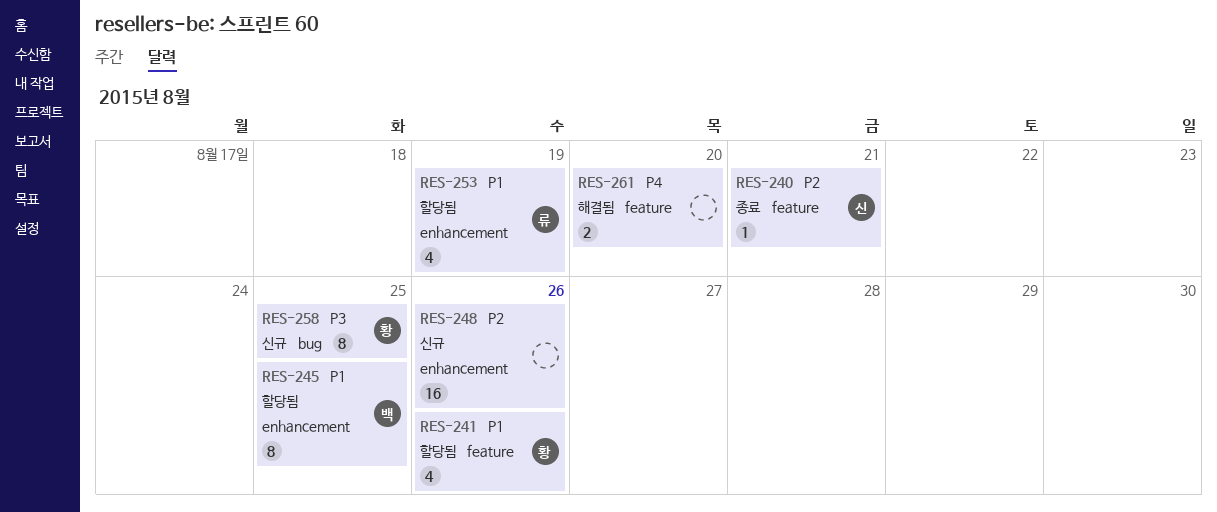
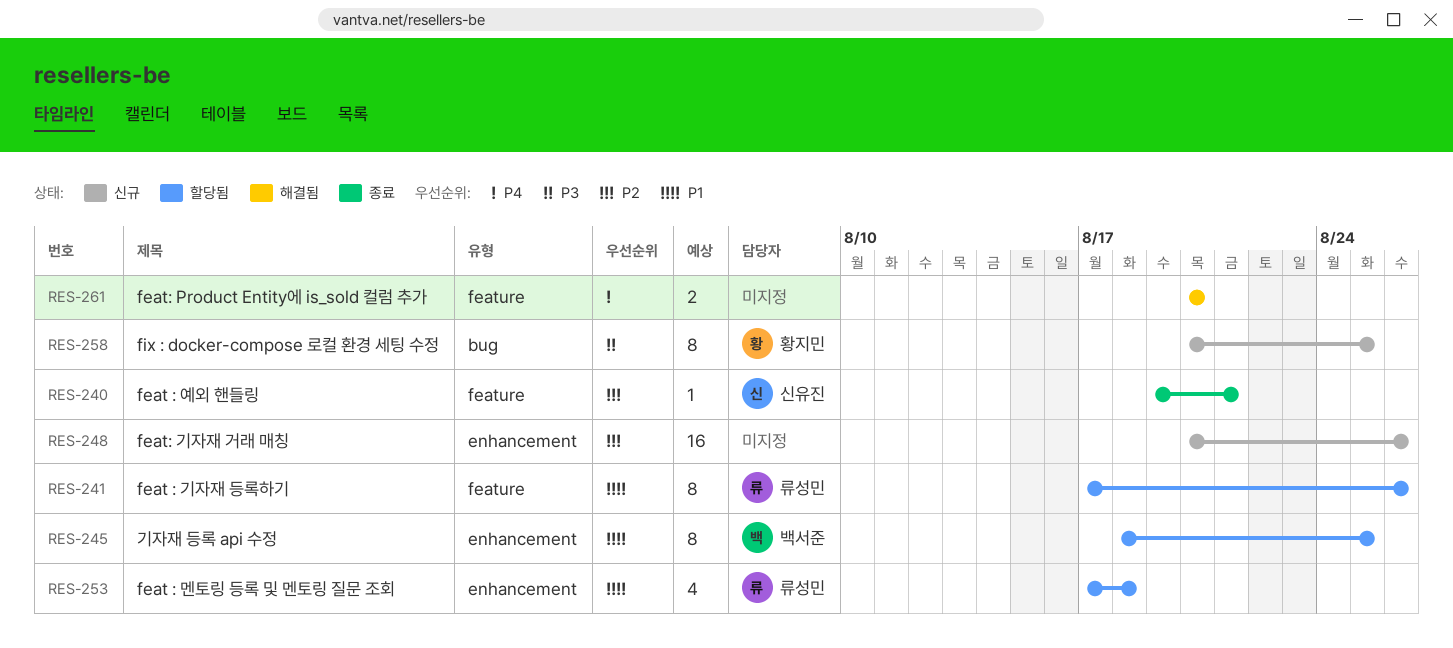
RES-241, owner: 황지민 -> 류성민
RES-241, estimate: 4 -> 8
RES-253, due: Aug 19 -> Aug 18

